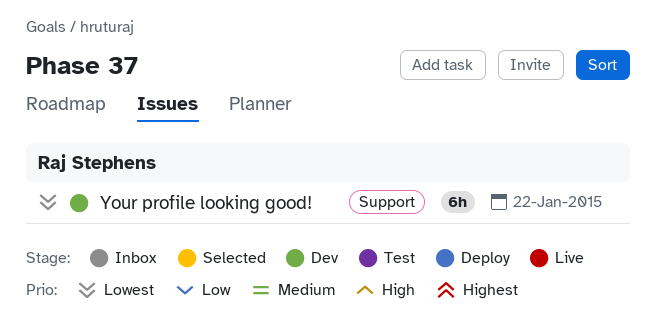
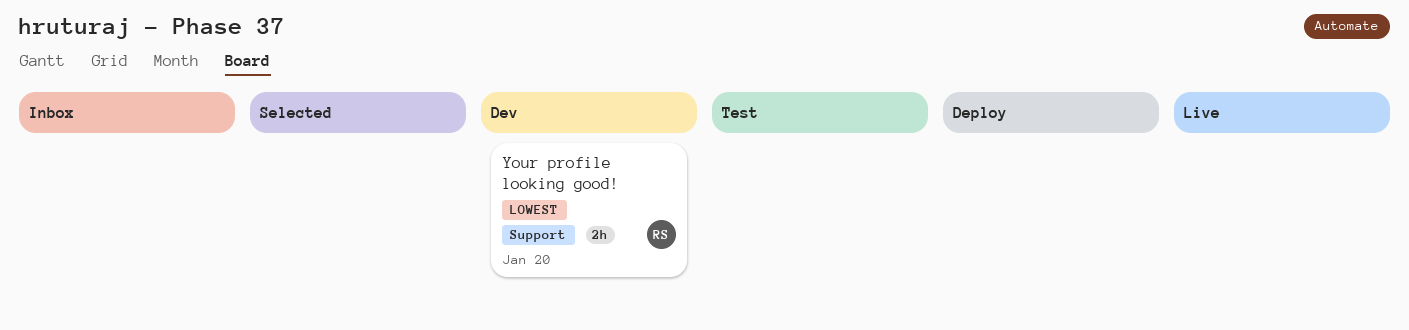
Your profile looking good!, estimate: 6h -> 2h
Your profile looking good!, due: Jan 22 -> Jan 20

